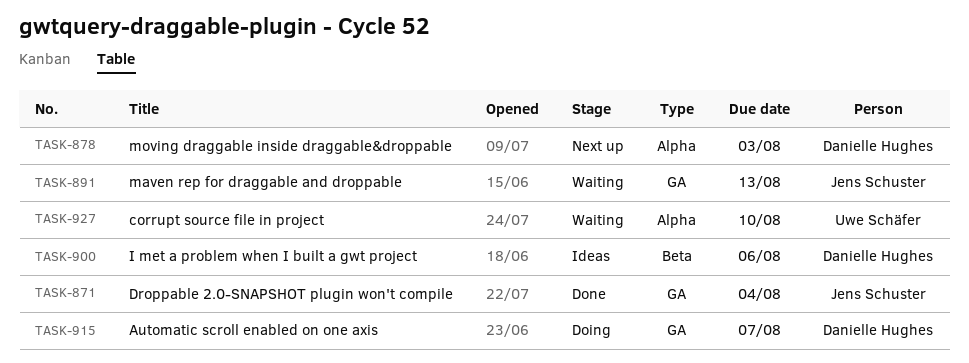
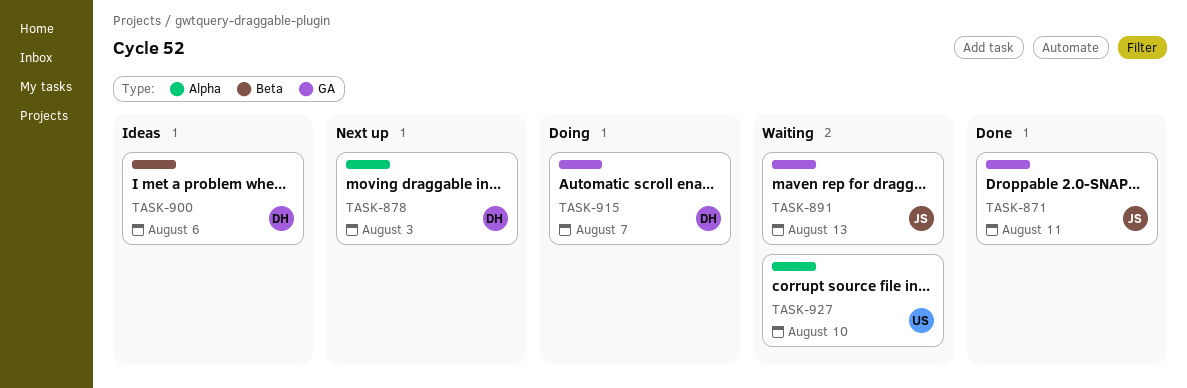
TASK-871, due: Aug 4 -> Aug 11

